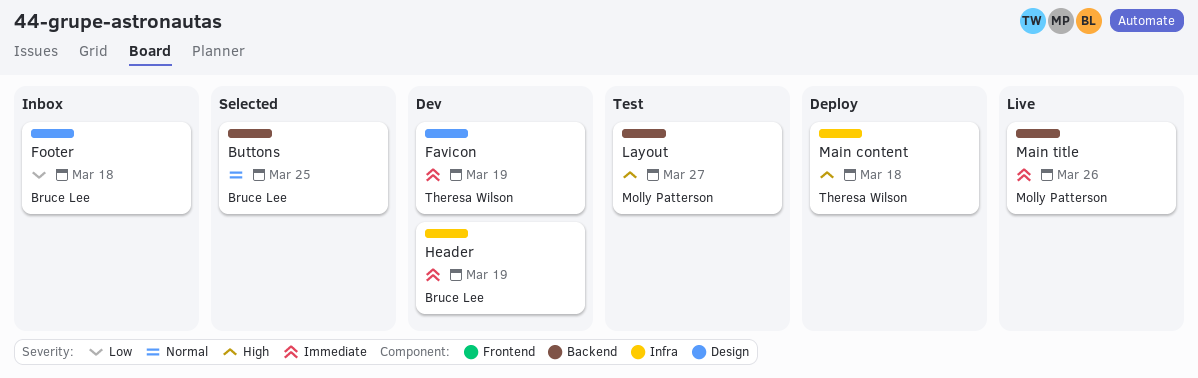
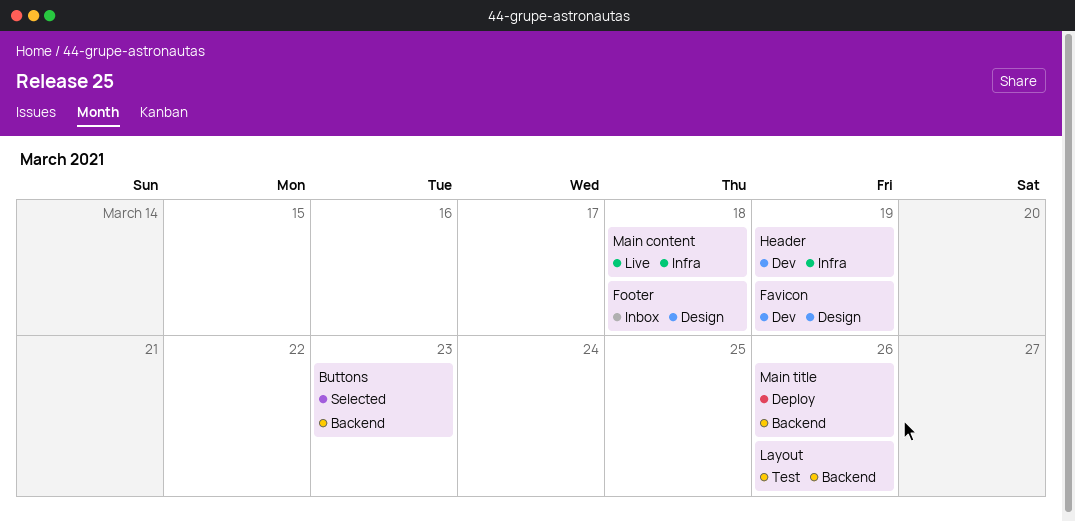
Buttons, due: Mar 25 -> Mar 23
Layout, due: Mar 27 -> Mar 26
Main content, status: Deploy -> Live
Main title, status: Live -> Deploy

